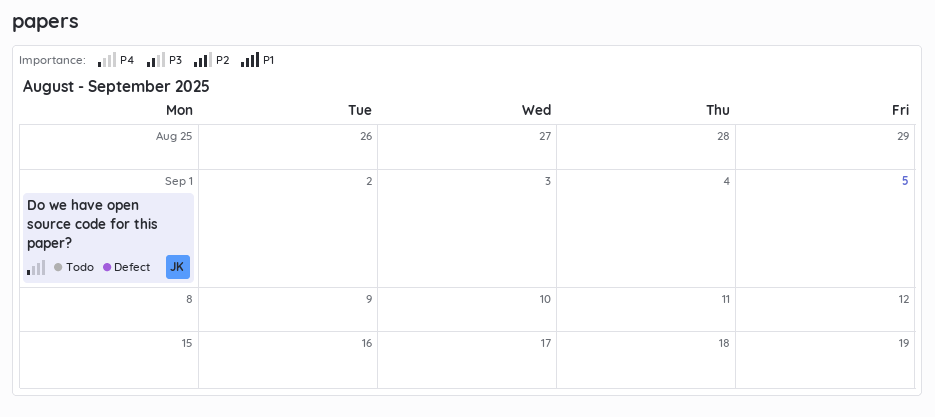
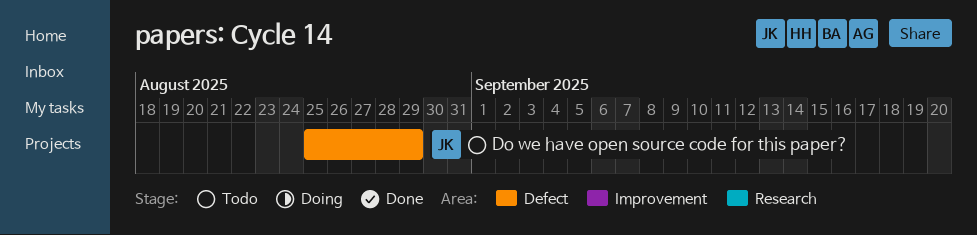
Do we have open source code for this paper?, due: Sep 1 -> Aug 29

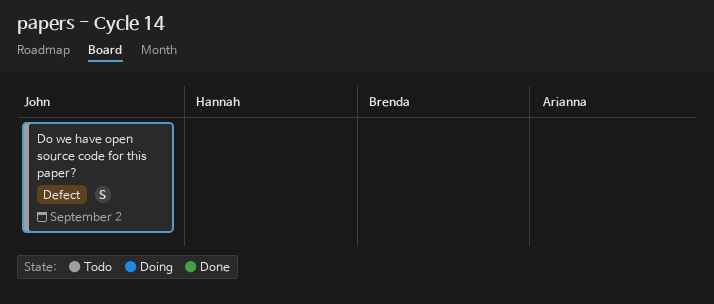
Do we have open source code for this paper?, due: Aug 29 -> Sep 2

